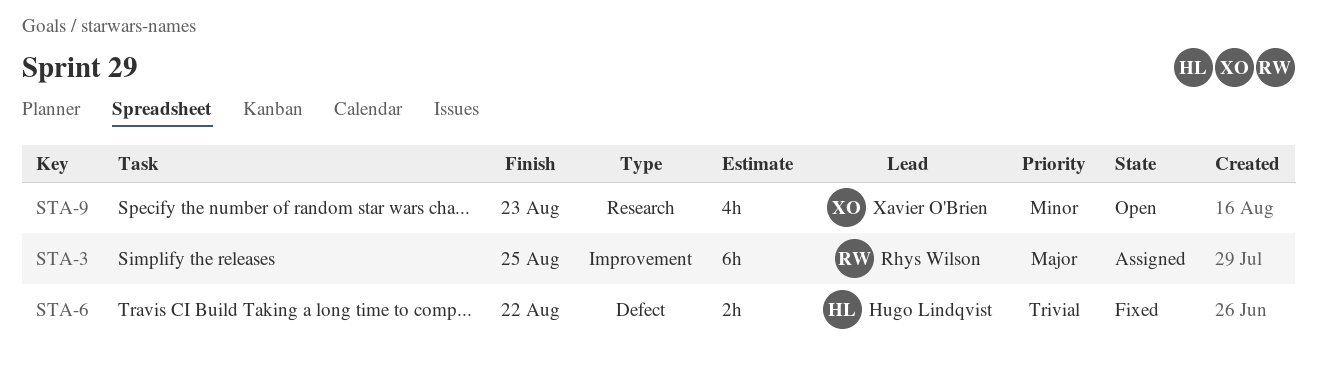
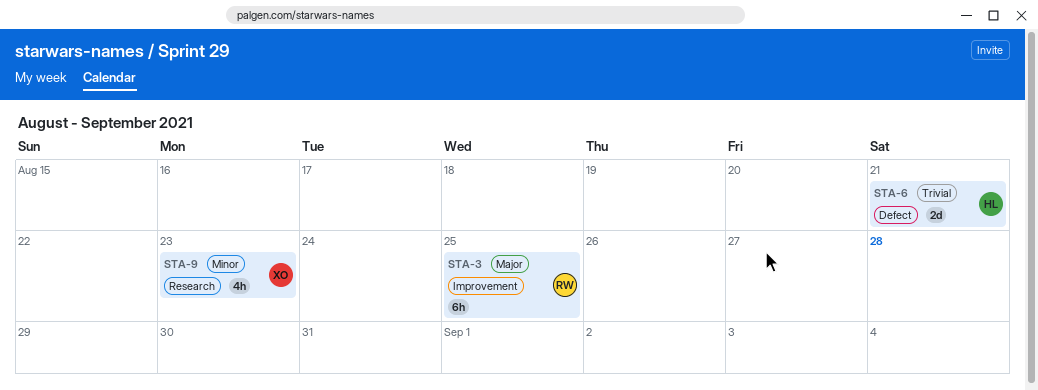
STA-6, estimate: 2h -> 2d
STA-6, due: Aug 22 -> Aug 21

